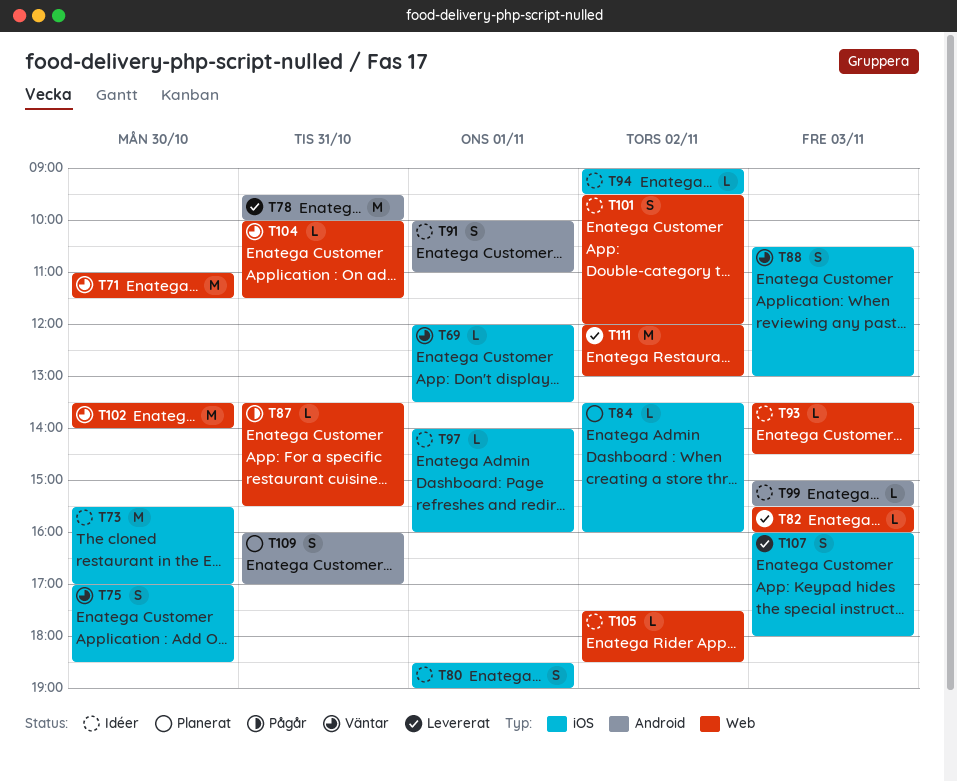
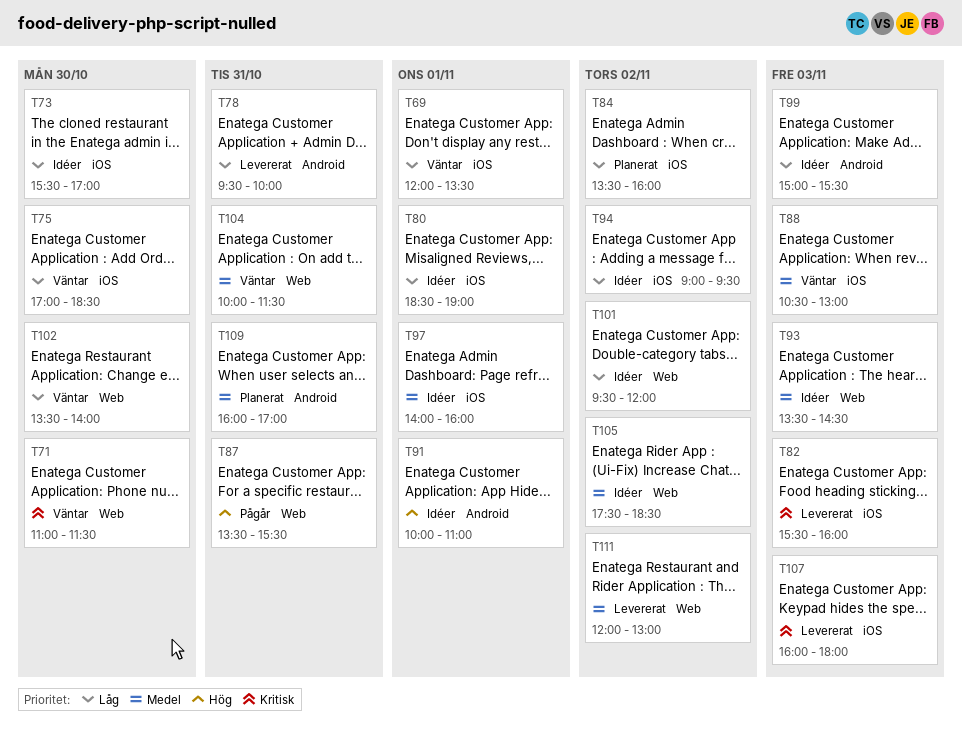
T82, label: Web -> iOS

